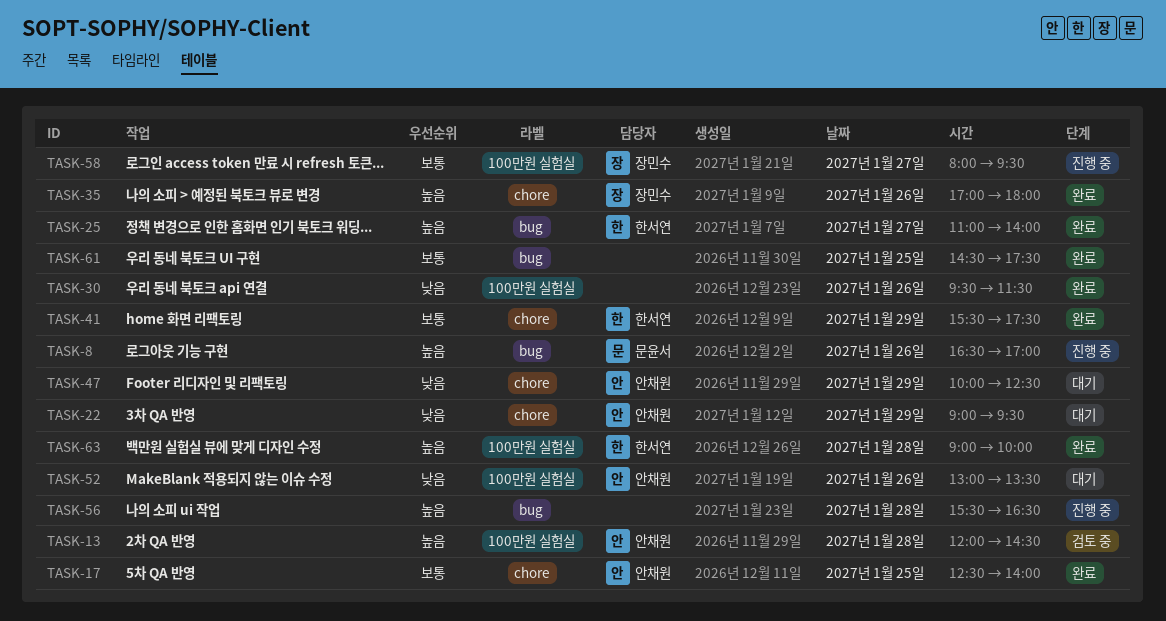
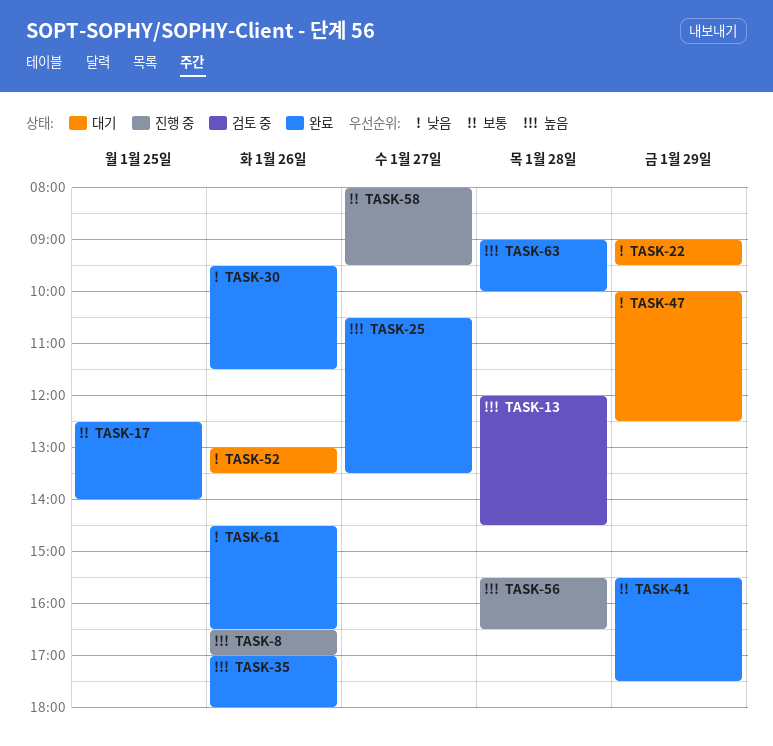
TASK-25, begins: 11:00 -> 10:30
TASK-25, ends: 14:00 -> 13:30
TASK-61, priority: 보통 -> 낮음
TASK-61, day: Jan 25 -> Jan 26
TASK-61, ends: 17:30 -> 16:30

